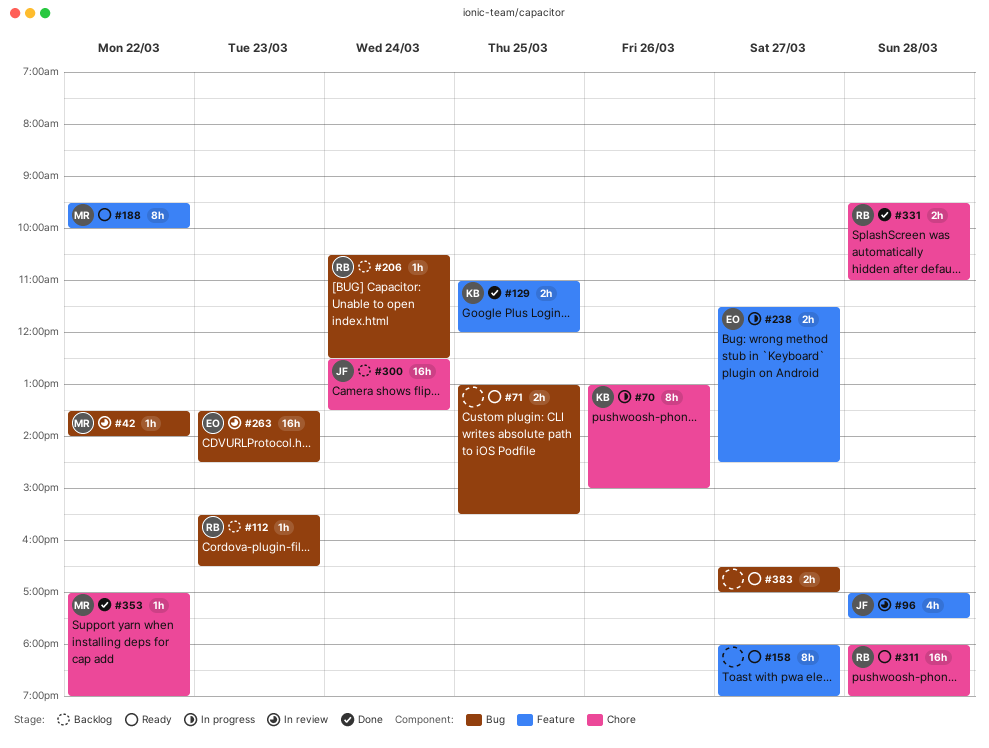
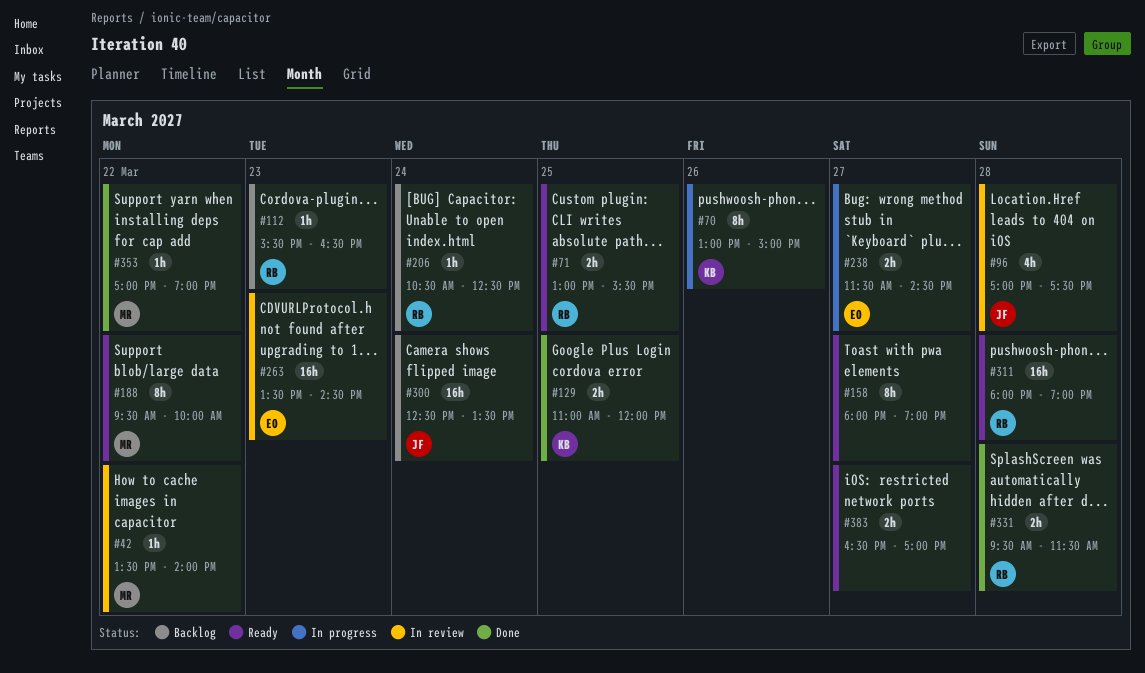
#71, owner: none -> RB
#331, ends: 11:00 -> 11:30

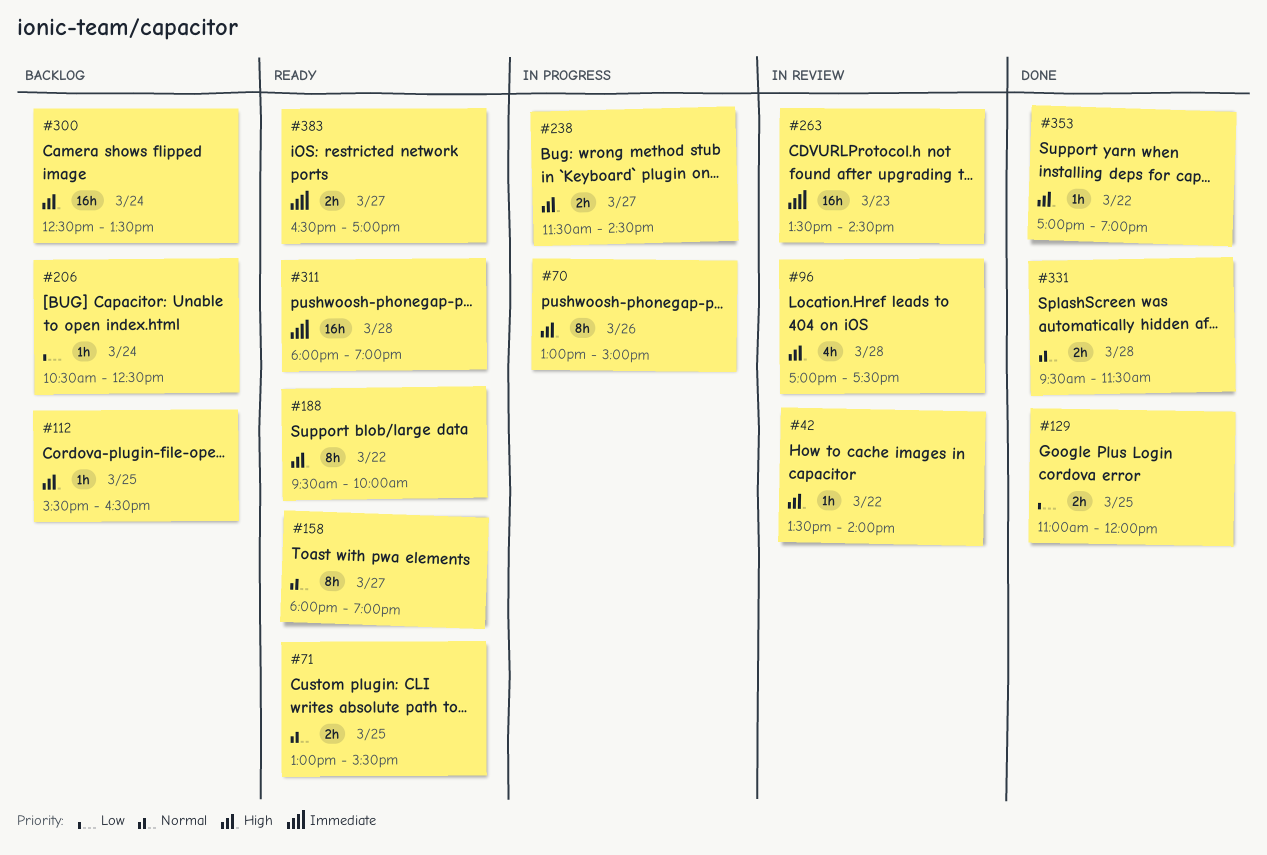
#112, day: Mar 23 -> Mar 25

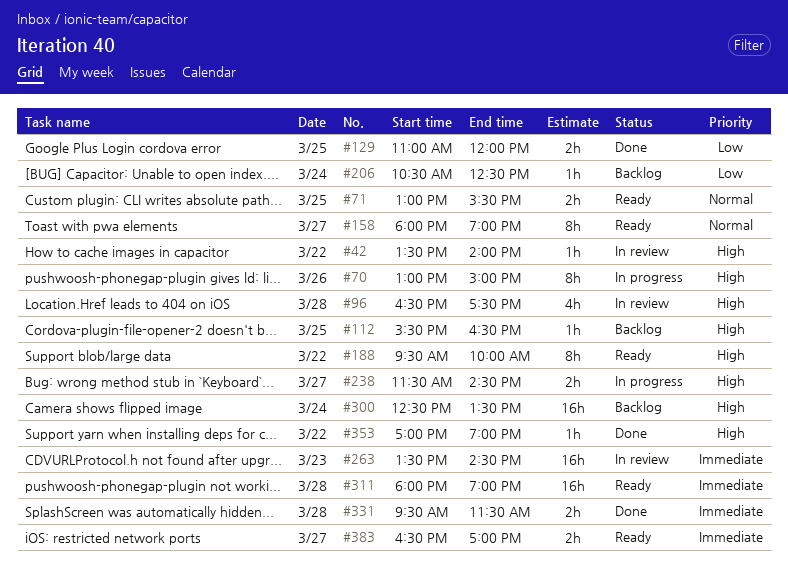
#96, begins: 17:00 -> 16:30
#331, priority: Normal -> Immediate

